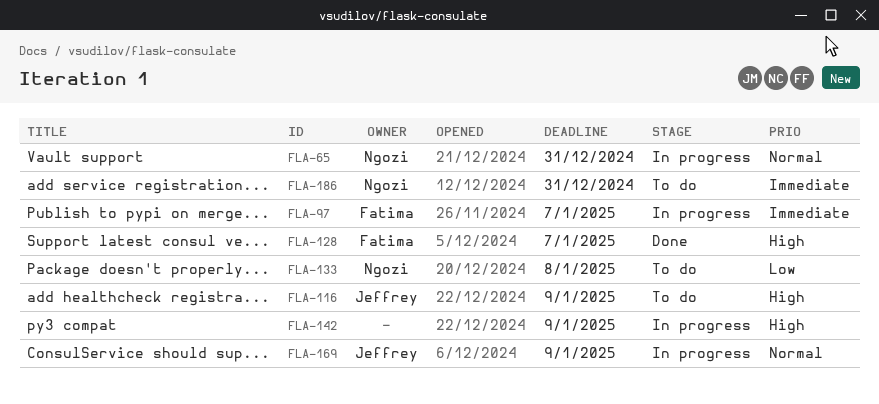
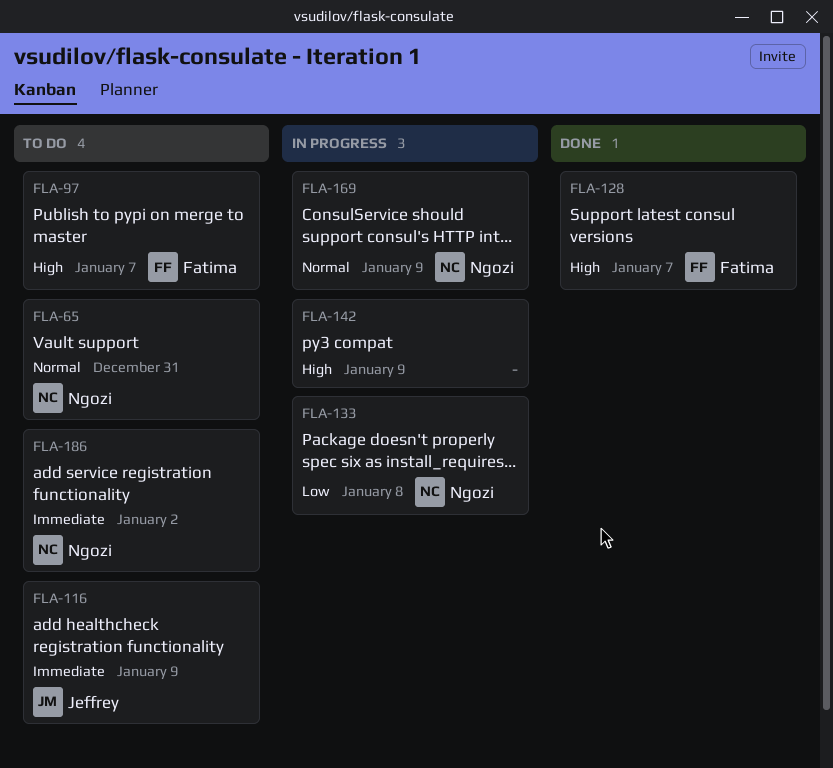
FLA-65, status: In progress -> To do
FLA-97, status: In progress -> To do
FLA-97, priority: Immediate -> High
FLA-116, priority: High -> Immediate
FLA-133, status: To do -> In progress
FLA-169, owner: Jeffrey -> Ngozi
FLA-186, due: Dec 31 -> Jan 2

